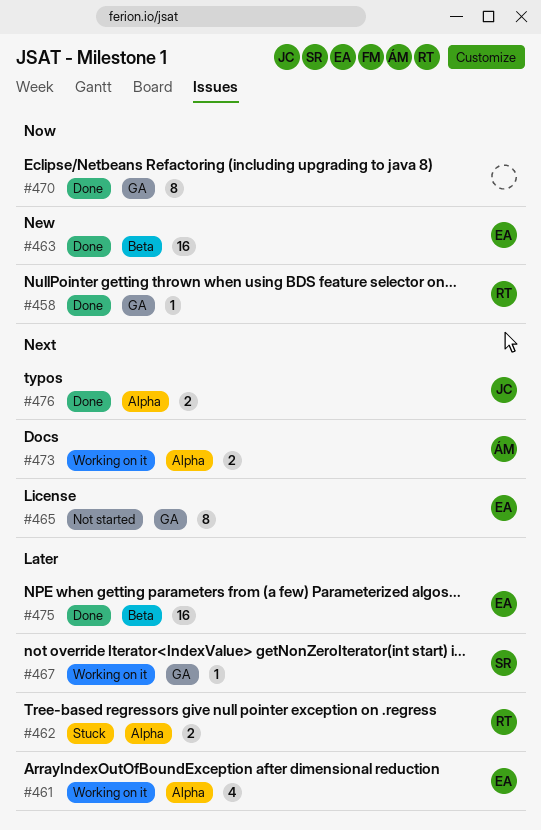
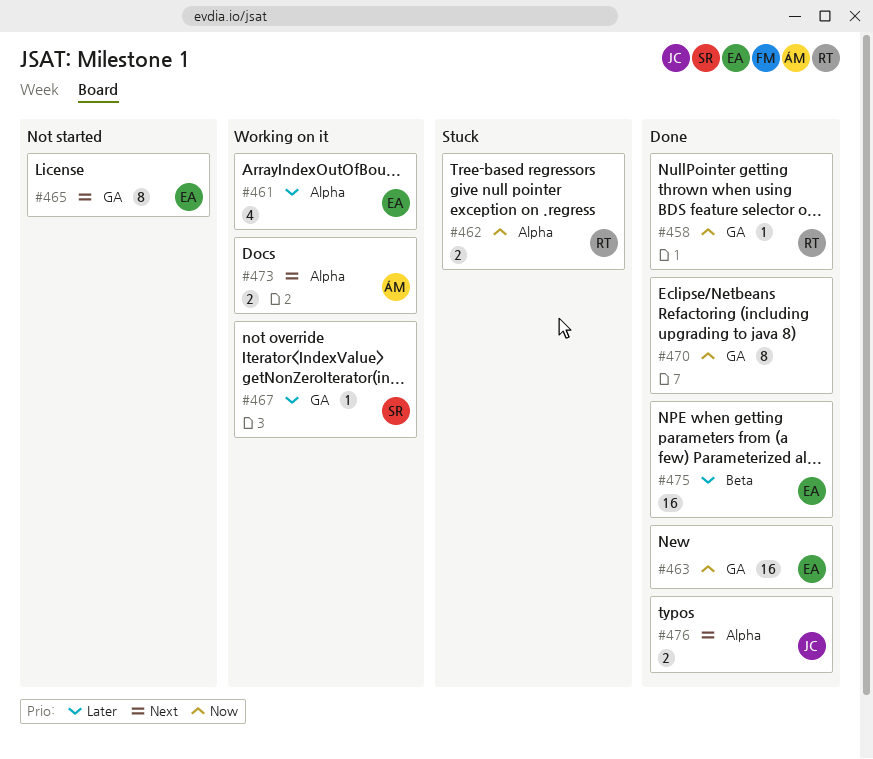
#462, priority: Later -> Now
#463, label: Beta -> GA

